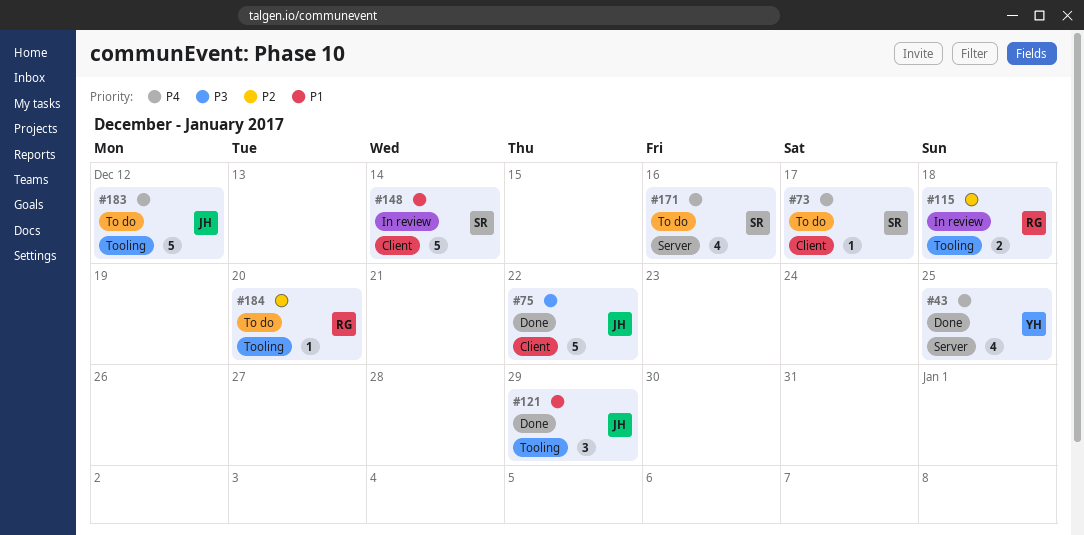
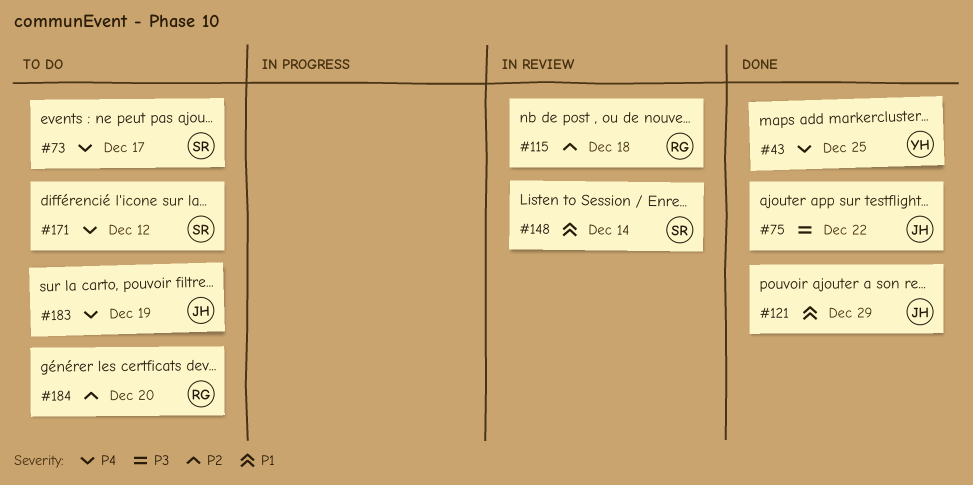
#171, due: Dec 16 -> Dec 12
#183, due: Dec 12 -> Dec 19

